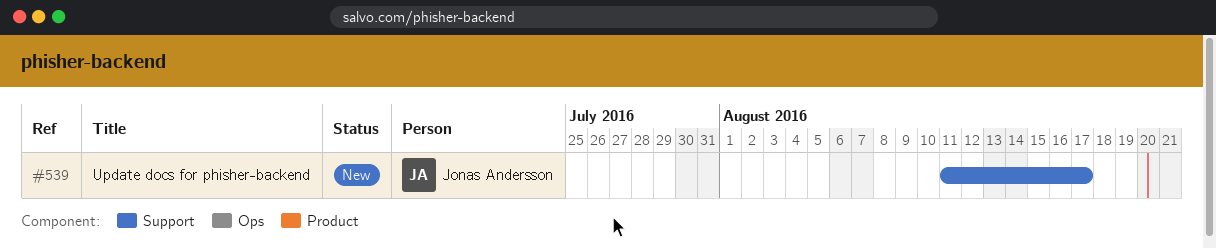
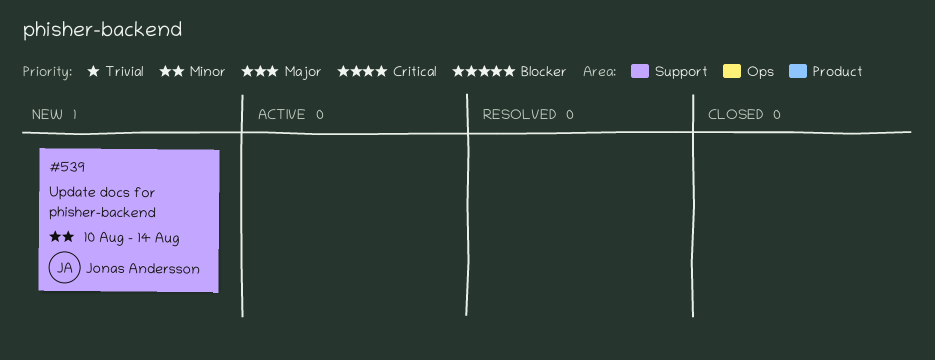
#539, start: Aug 11 -> Aug 10
#539, due: Aug 17 -> Aug 14

